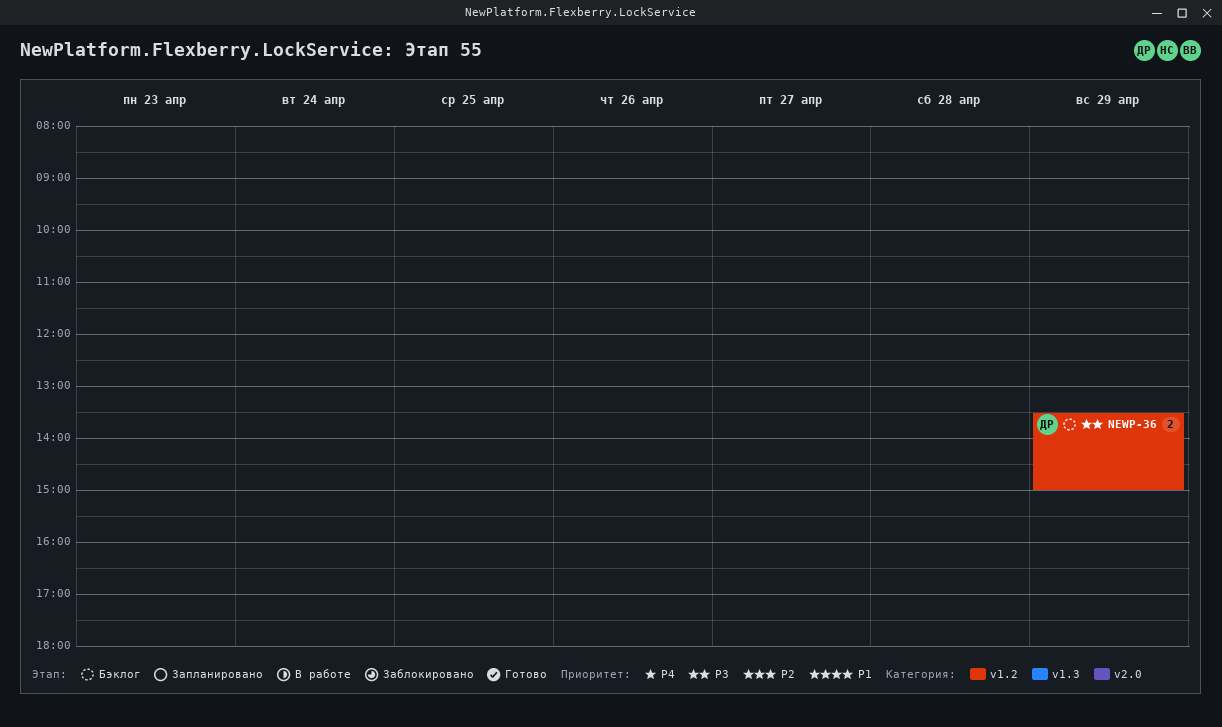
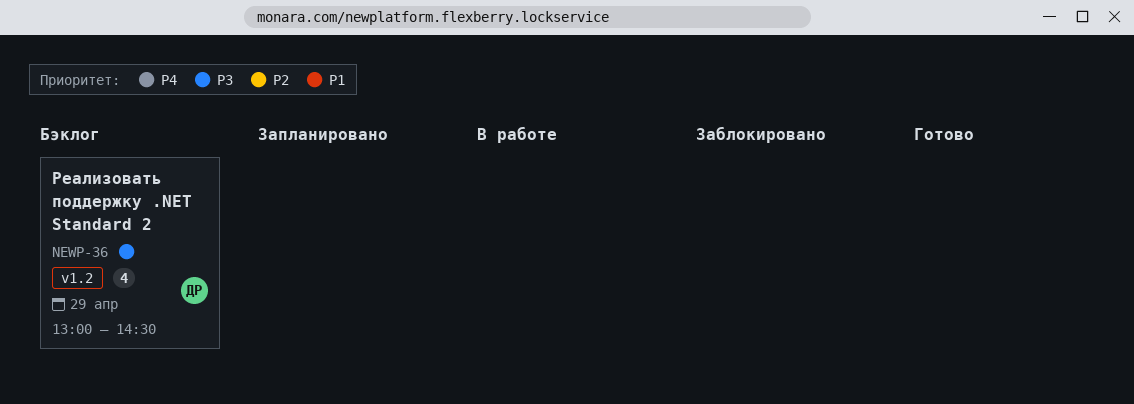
NEWP-36, estimate: 2 -> 4
NEWP-36, begins: 13:30 -> 13:00
NEWP-36, ends: 15:00 -> 14:30

